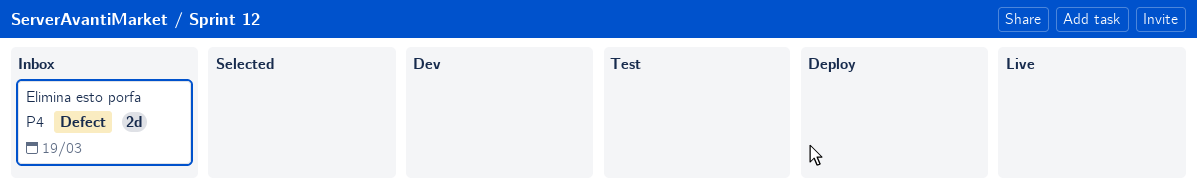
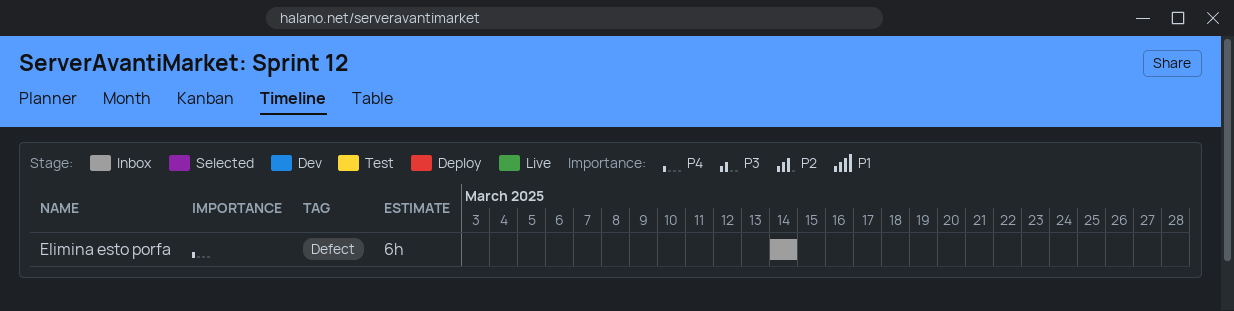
Elimina esto porfa, estimate: 2d -> 6h
Elimina esto porfa, due: Mar 19 -> Mar 14

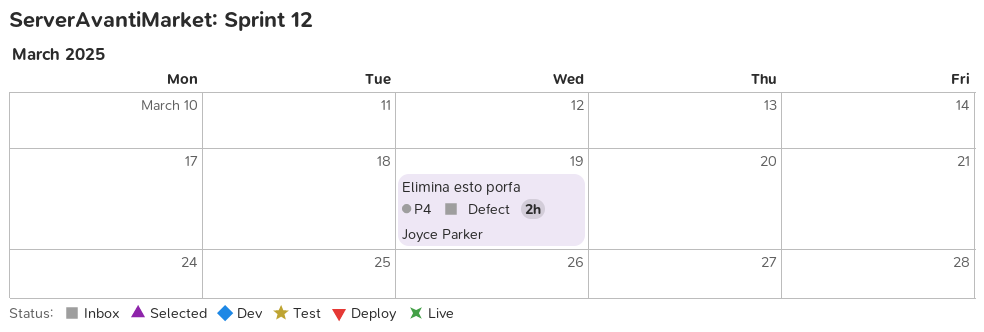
Elimina esto porfa, estimate: 6h -> 2h
Elimina esto porfa, due: Mar 14 -> Mar 19

